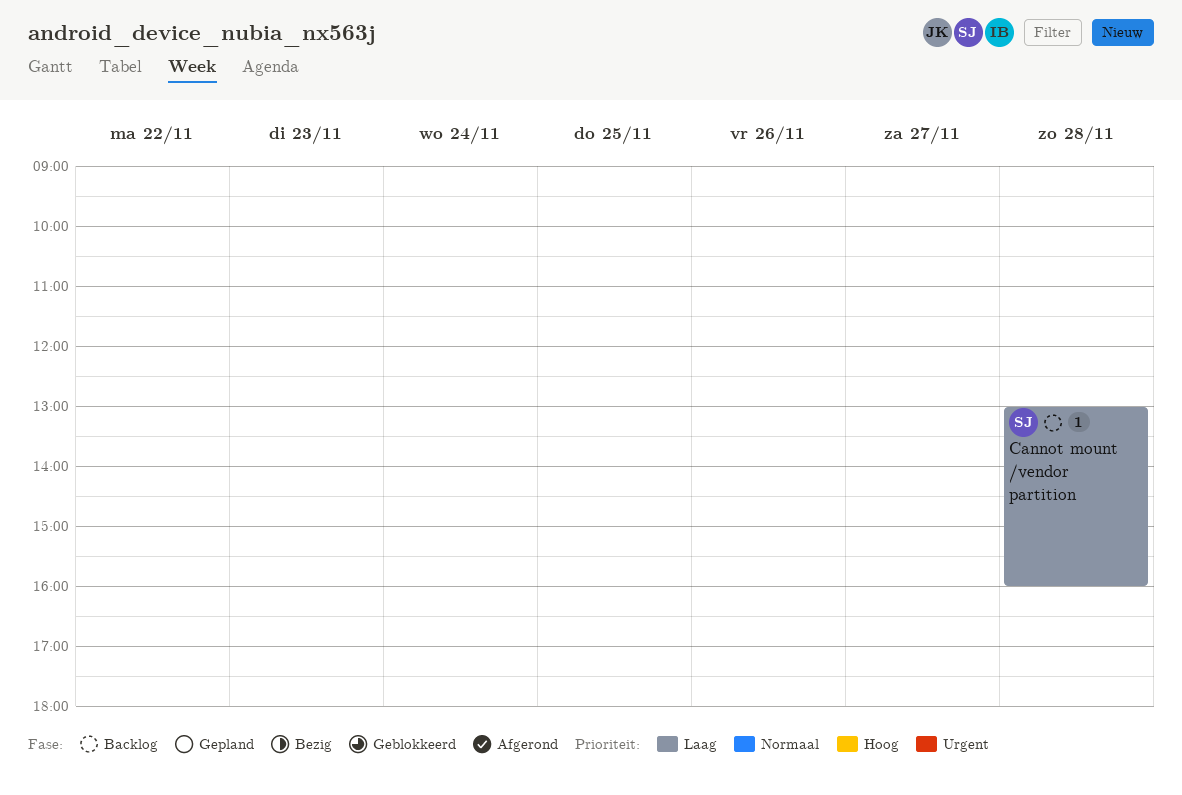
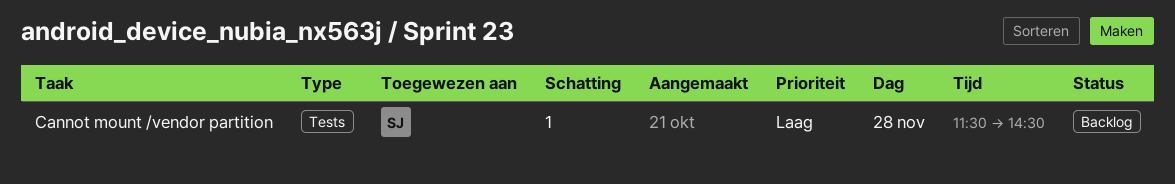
Cannot mount /vendor partition, begins: 13:00 -> 11:30
Cannot mount /vendor partition, ends: 16:00 -> 14:30

